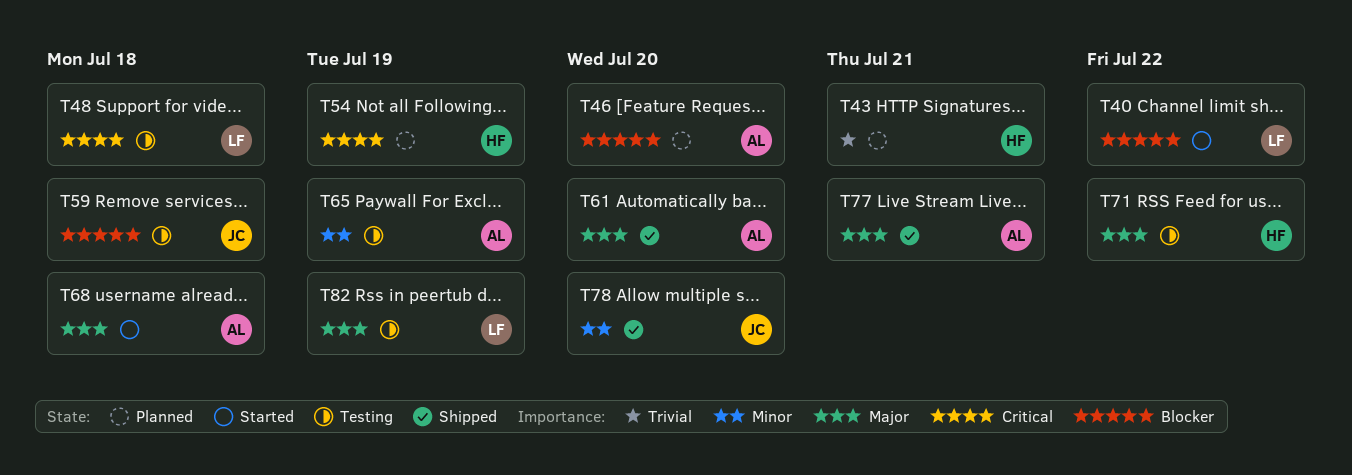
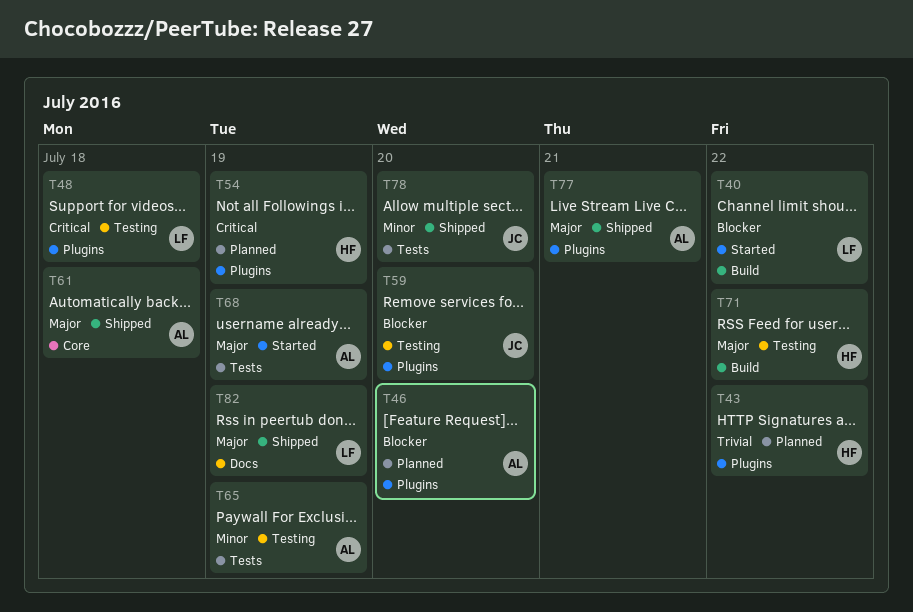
T43, due: Jul 21 -> Jul 22
T59, due: Jul 18 -> Jul 20
T61, due: Jul 20 -> Jul 18
T68, due: Jul 18 -> Jul 19
T82, status: Testing -> Shipped

